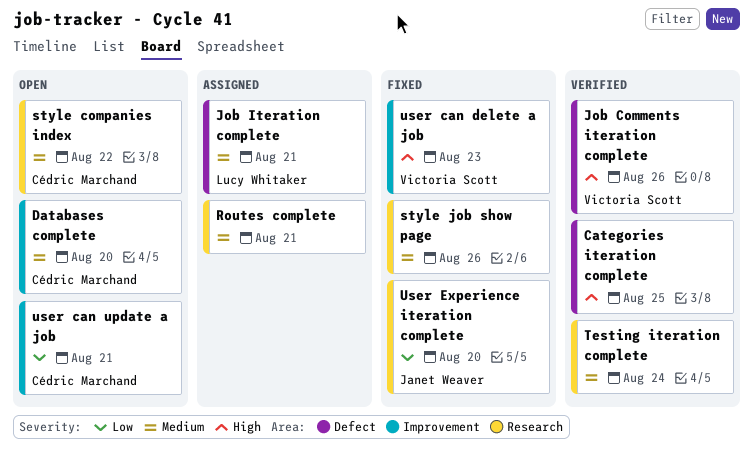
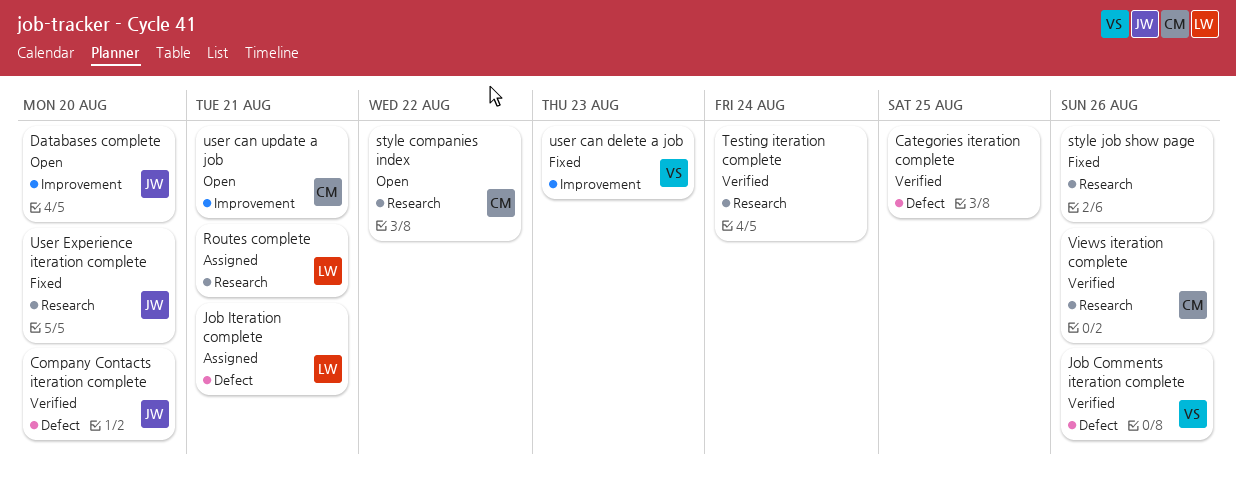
Company Contacts iteration complete: none -> present
Databases complete, owner: Cédric Marchand -> Janet Weaver
Routes complete, owner: none -> Lucy Whitaker
Views iteration complete: none -> present

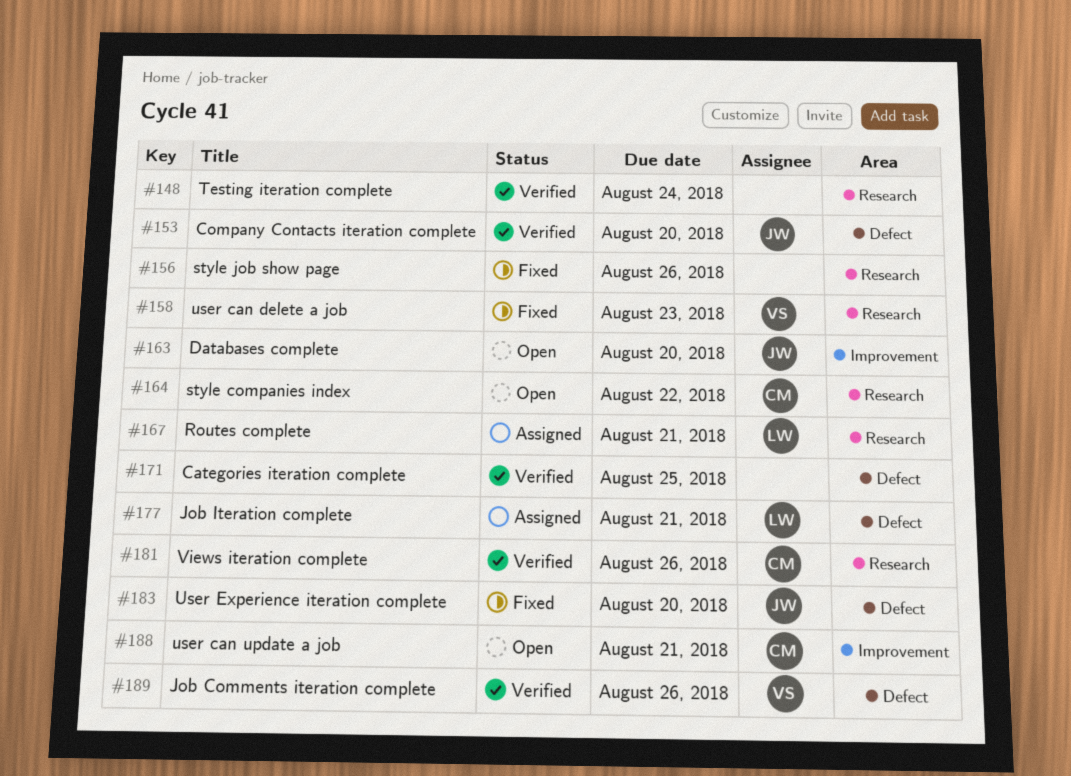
user can delete a job, label: Improvement -> Research
User Experience iteration complete, label: Research -> Defect

